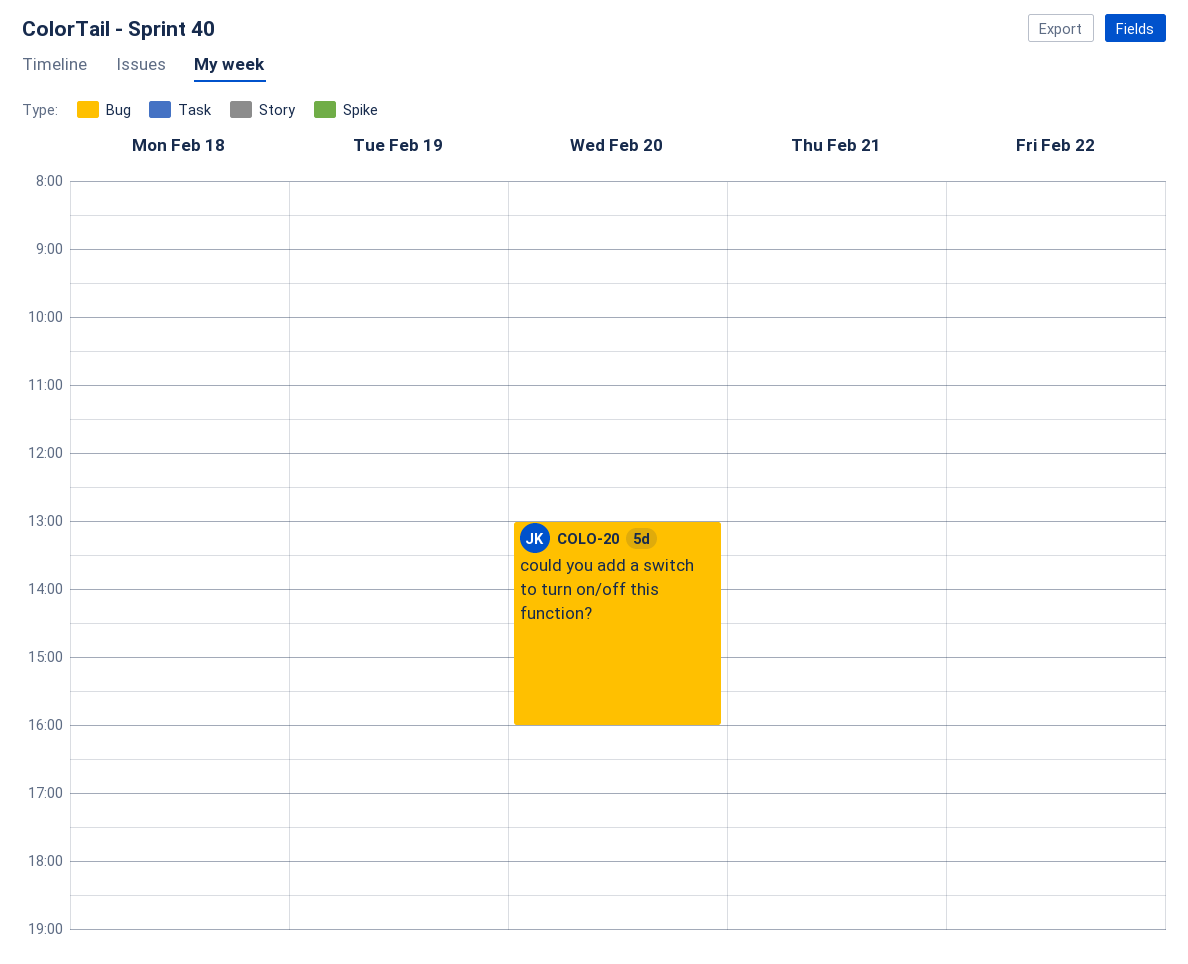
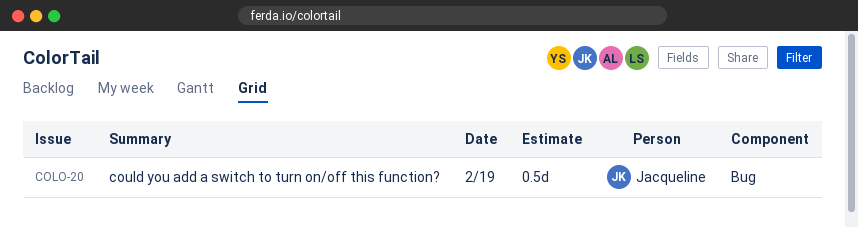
COLO-20, estimate: 5d -> 0.5d
COLO-20, day: Feb 20 -> Feb 19

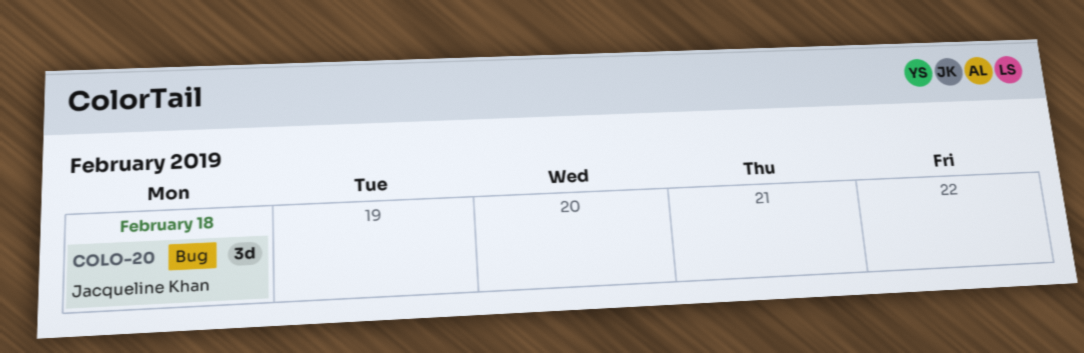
COLO-20, estimate: 0.5d -> 3d
COLO-20, day: Feb 19 -> Feb 18

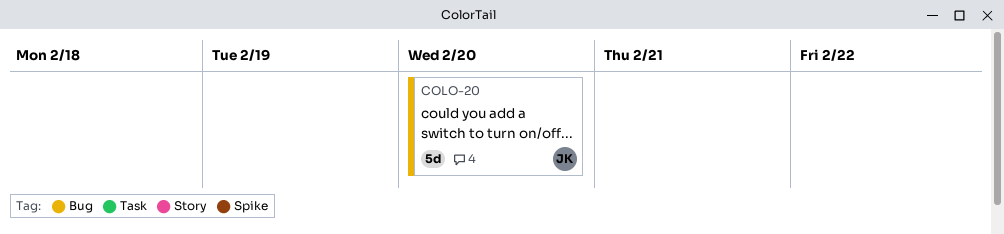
COLO-20, estimate: 3d -> 5d
COLO-20, day: Feb 18 -> Feb 20

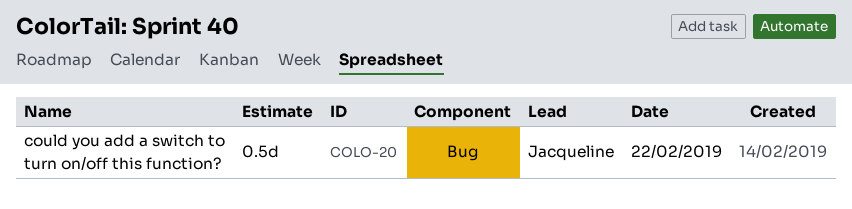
COLO-20, estimate: 5d -> 0.5d
COLO-20, day: Feb 20 -> Feb 22

